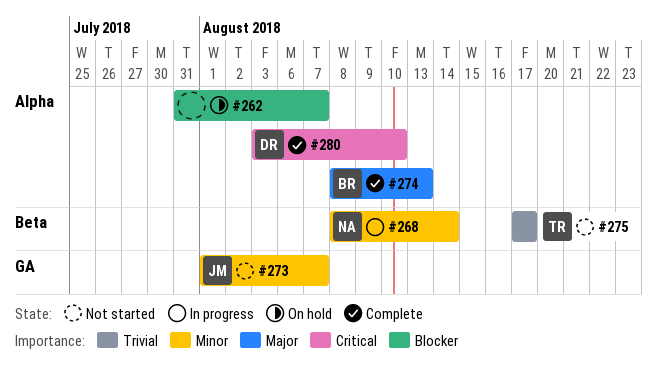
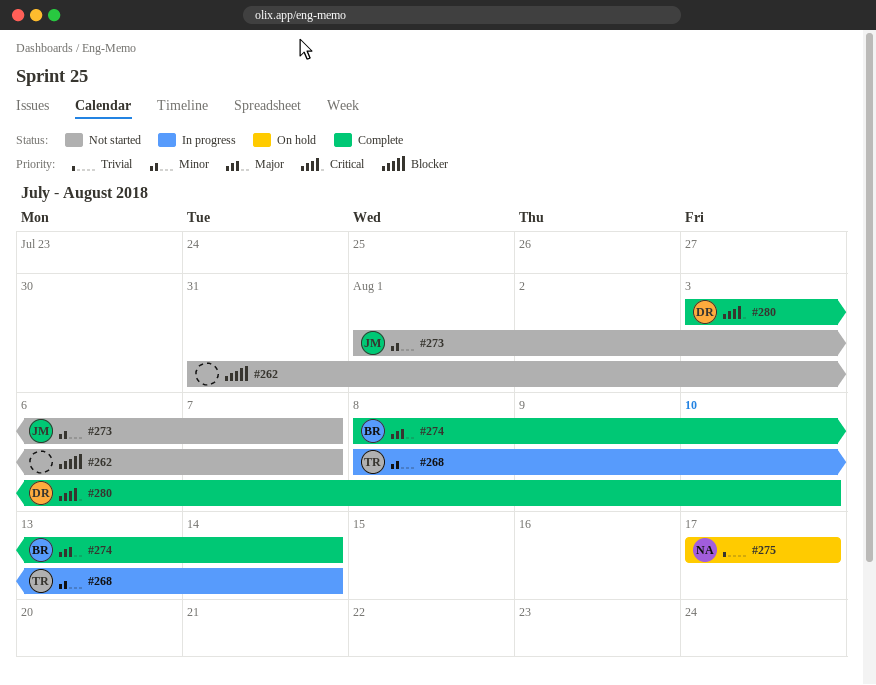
#262, status: On hold -> Not started
#268, owner: NA -> TR
#274, due: Aug 13 -> Aug 14
#275, status: Not started -> On hold
#275, owner: TR -> NA

